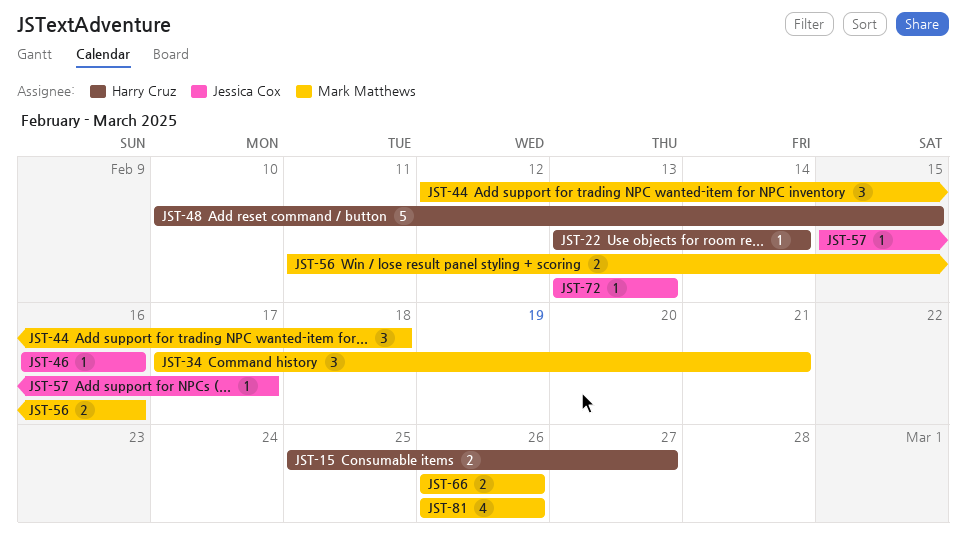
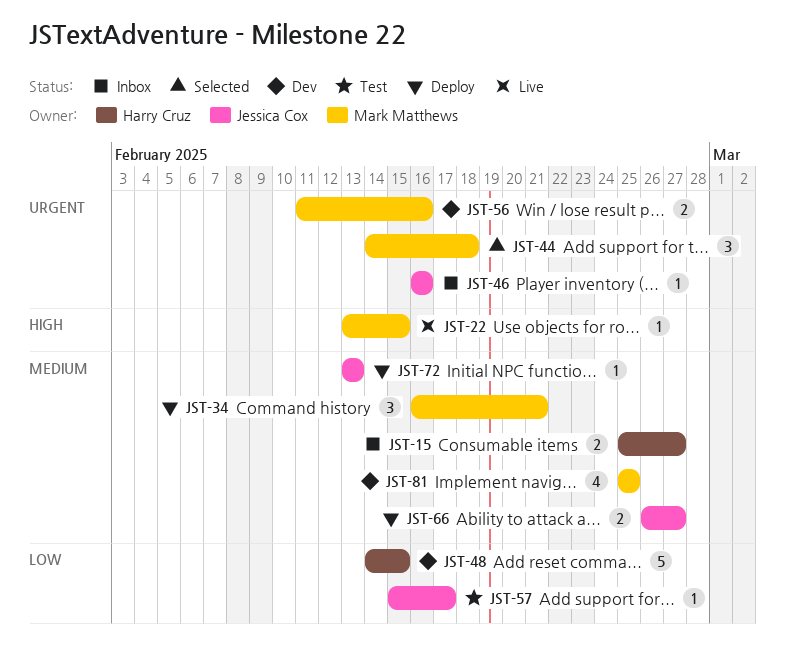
JST-22, owner: Harry Cruz -> Mark Matthews
JST-22, due: Feb 14 -> Feb 15
JST-34, start: Feb 17 -> Feb 16
JST-44, start: Feb 12 -> Feb 14
JST-48, start: Feb 10 -> Feb 14
JST-66, owner: Mark Matthews -> Jessica Cox
JST-66, due: Feb 26 -> Feb 27
JST-81, start: Feb 26 -> Feb 25
JST-81, due: Feb 26 -> Feb 25

